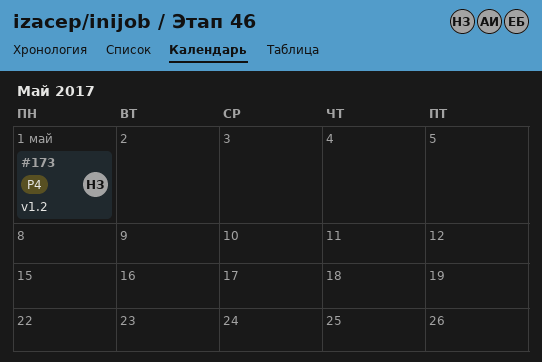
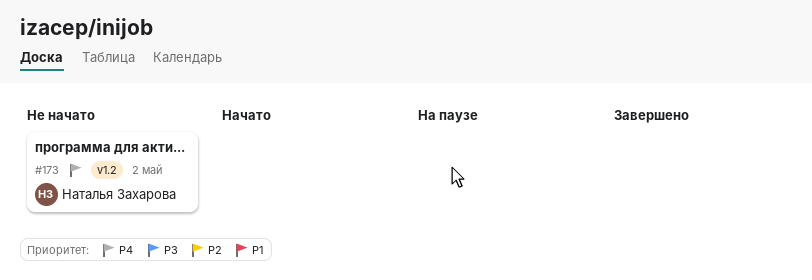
#173, due: May 1 -> May 2

